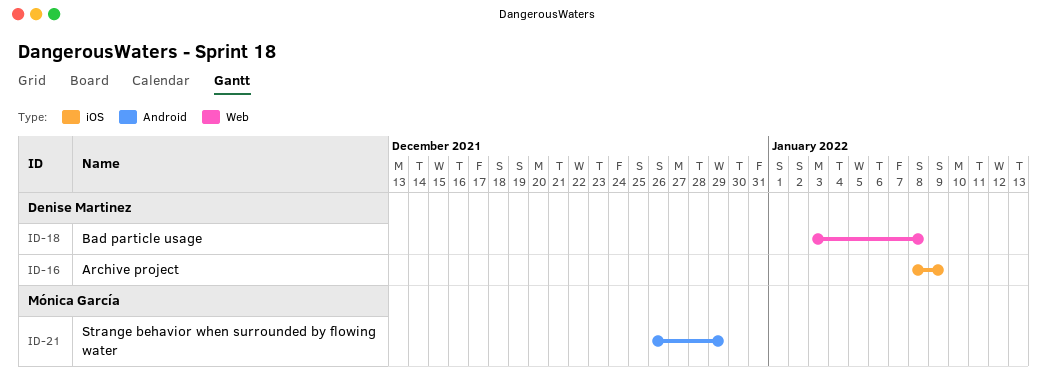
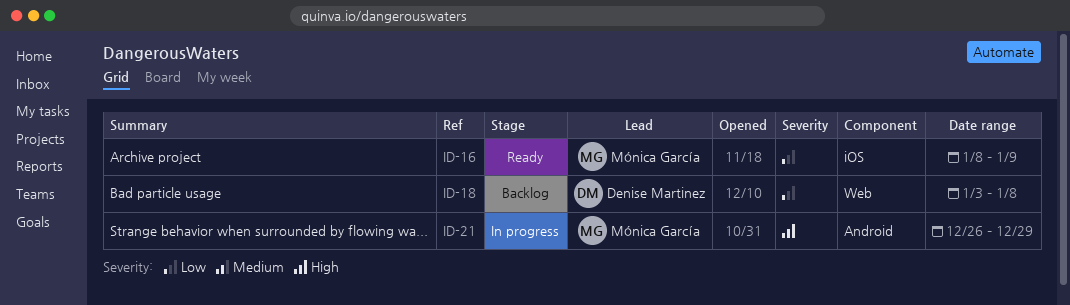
ID-16, owner: Denise Martinez -> Mónica García

